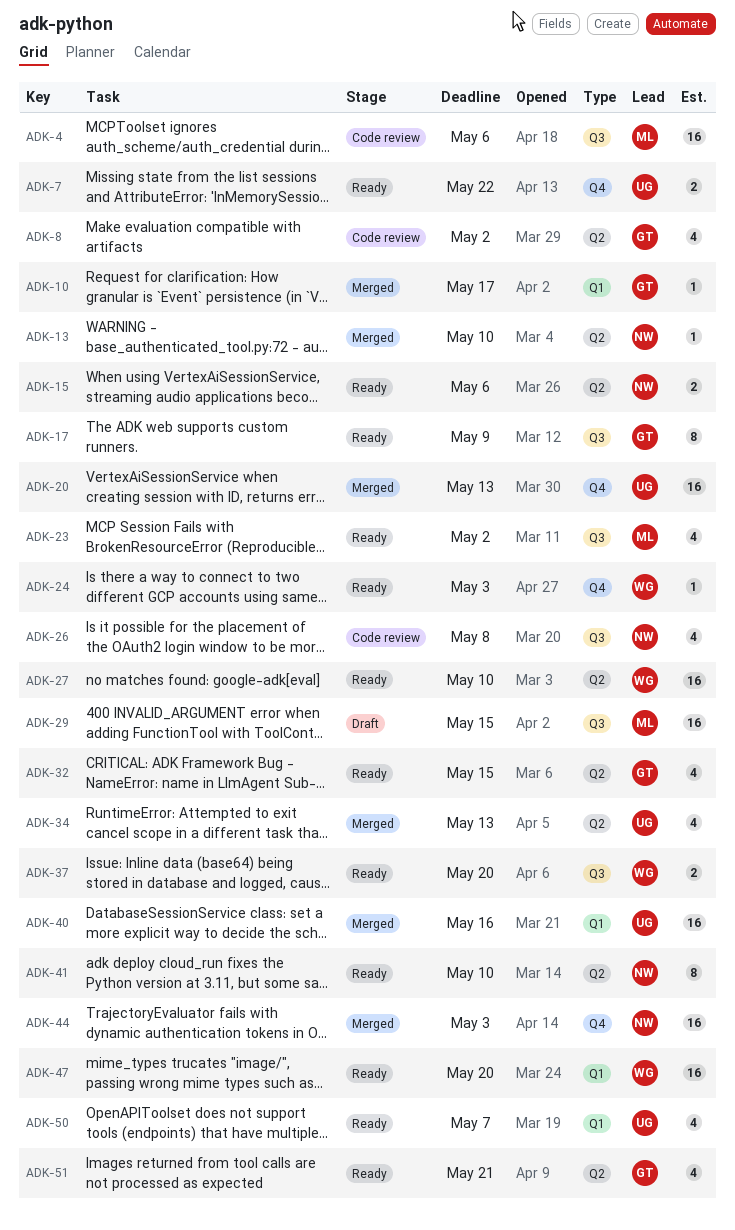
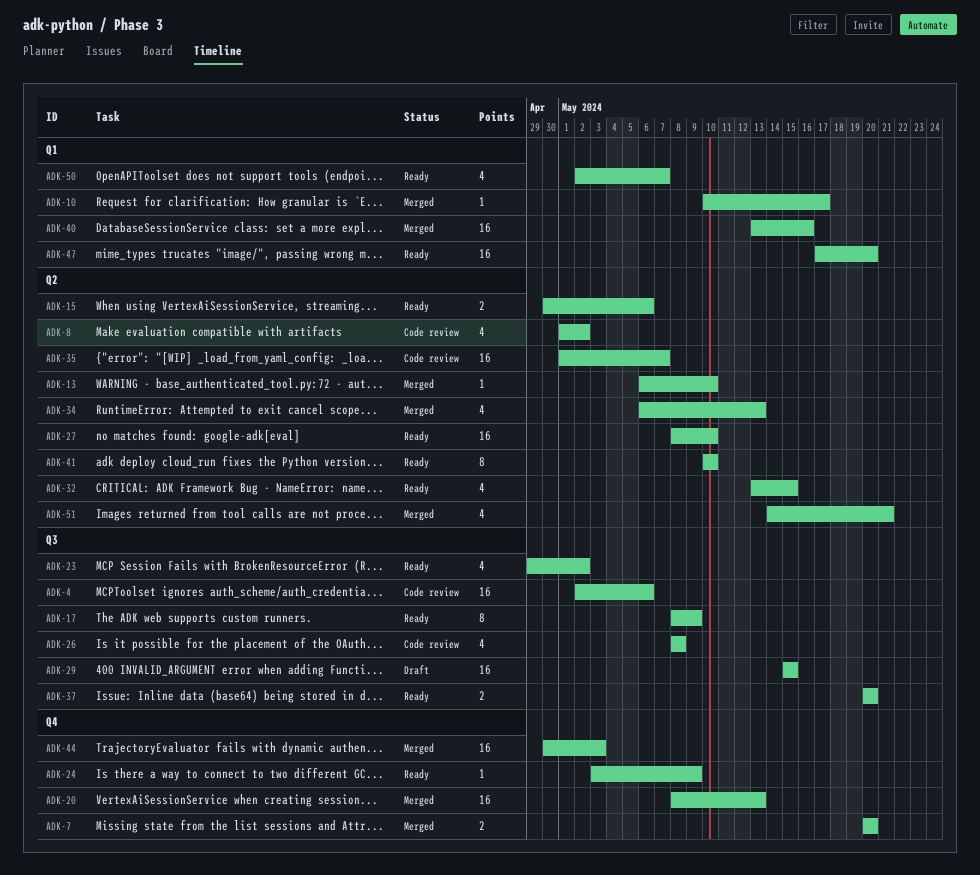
ADK-7, status: Ready -> Merged
ADK-7, due: May 22 -> May 20
ADK-24, due: May 3 -> May 9
ADK-35: none -> present
ADK-51, status: Ready -> Merged

